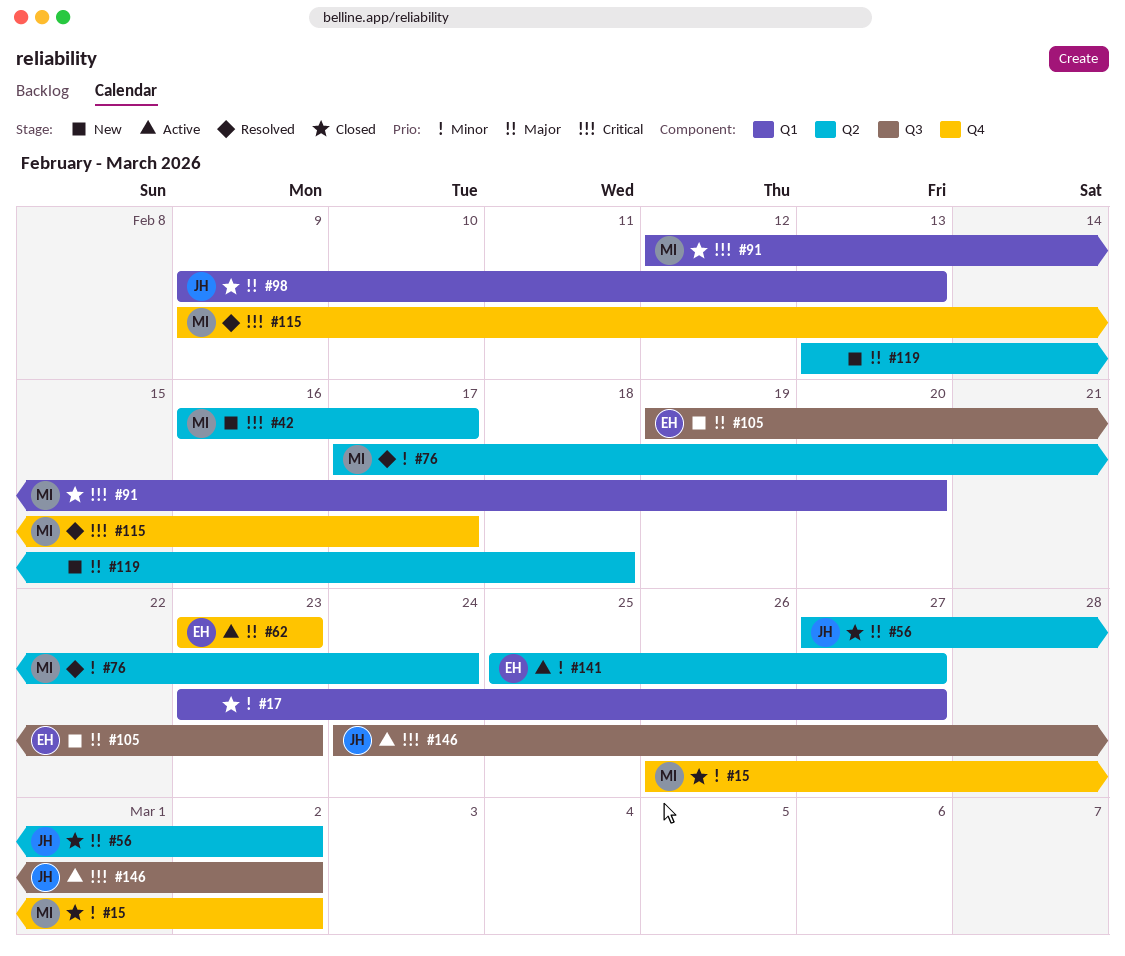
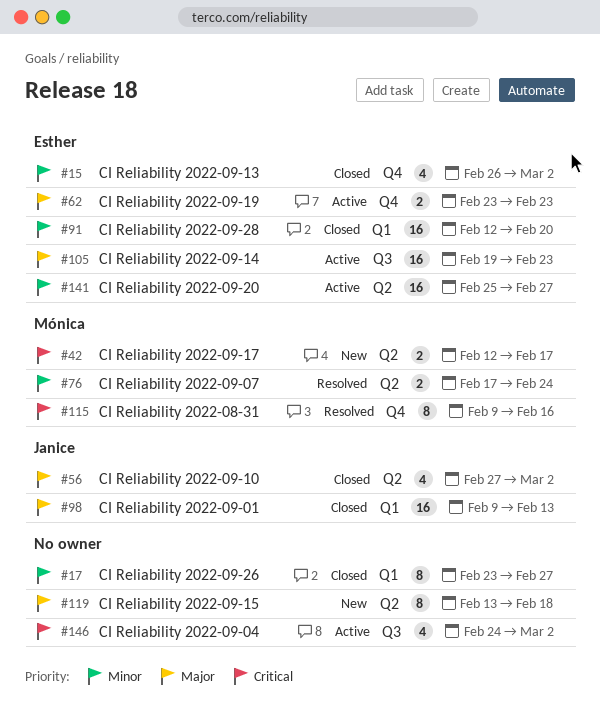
#15, owner: Mónica -> Esther
#42, start: Feb 16 -> Feb 12
#91, owner: Mónica -> Esther
#91, priority: Critical -> Minor
#105, status: New -> Active
#115, due: Feb 17 -> Feb 16
#146, owner: Janice -> none

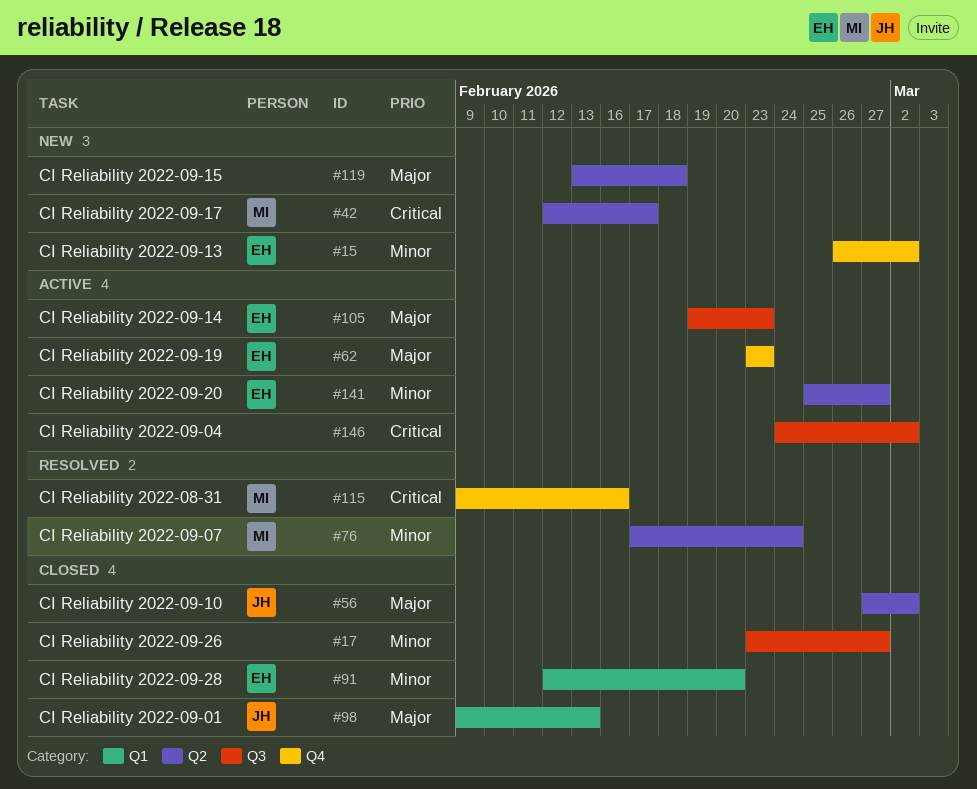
#15, status: Closed -> New
#17, label: Q1 -> Q3

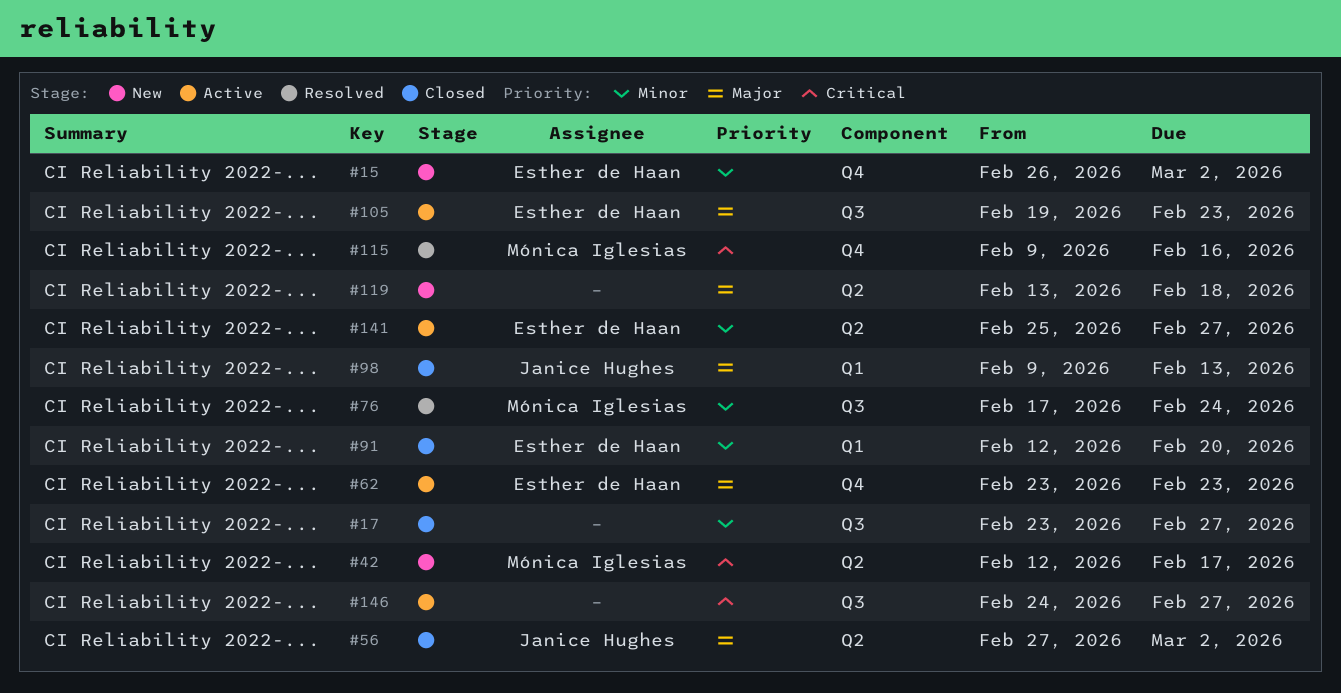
#76, label: Q2 -> Q3
#146, due: Mar 2 -> Feb 27

